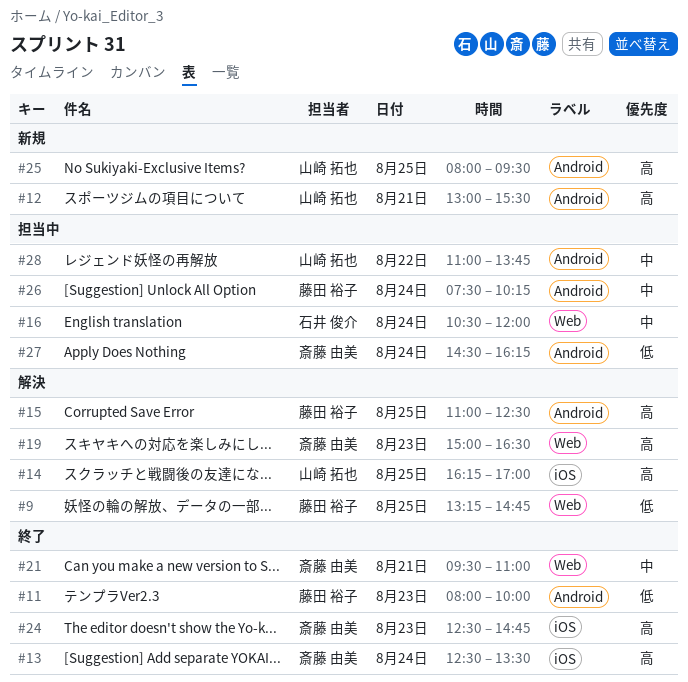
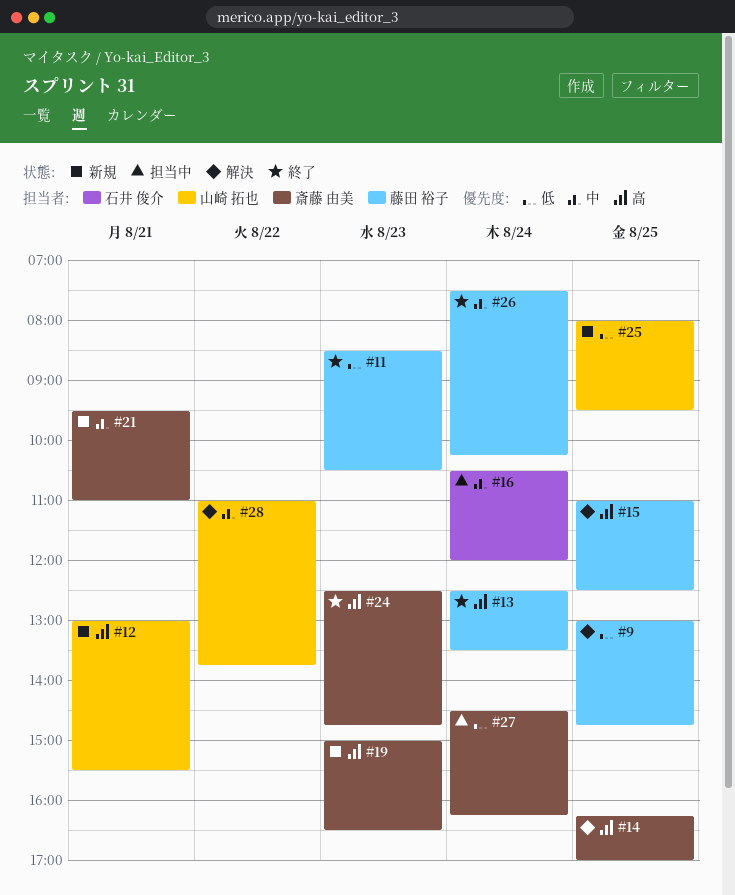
#9, begins: 13:15 -> 13:00
#11, begins: 08:00 -> 08:30
#11, ends: 10:00 -> 10:30
#13, owner: 斎藤 由美 -> 藤田 裕子
#14, owner: 山崎 拓也 -> 斎藤 由美
#19, status: 解決 -> 新規
#21, status: 終了 -> 新規
#25, priority: 高 -> 低
#26, status: 担当中 -> 終了
#28, status: 担当中 -> 解決

